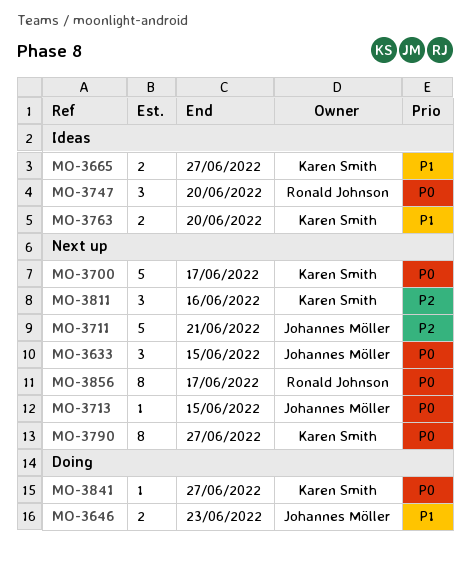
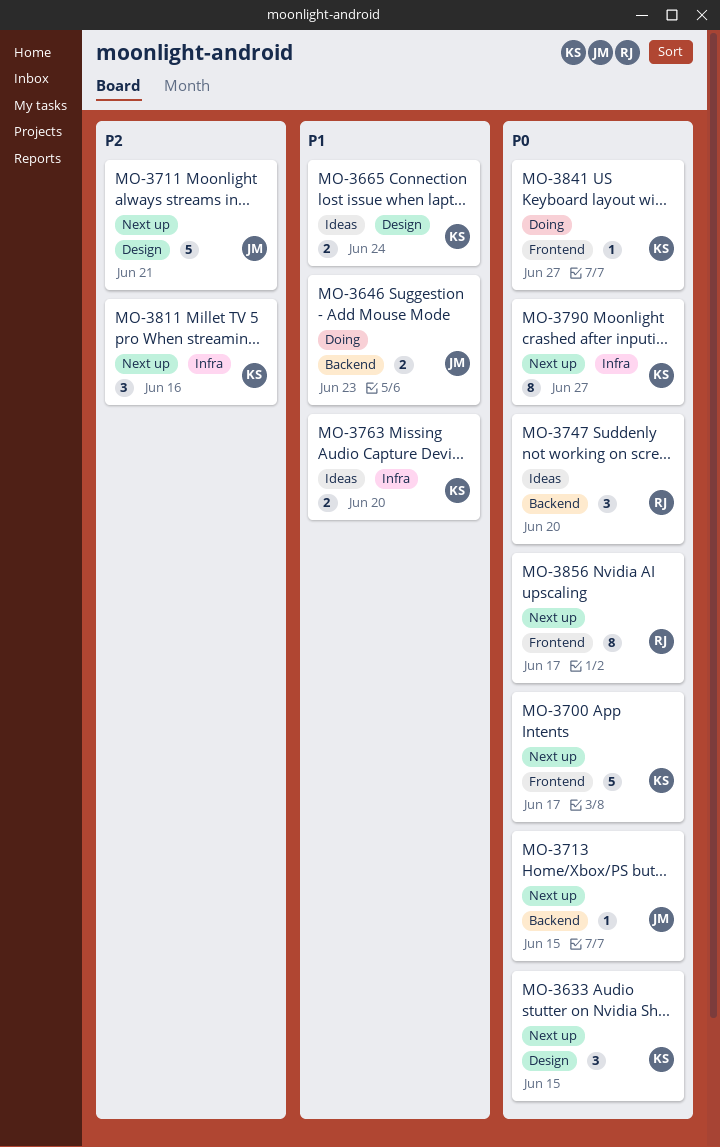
MO-3633, owner: Johannes Möller -> Karen Smith
MO-3665, due: Jun 27 -> Jun 24

